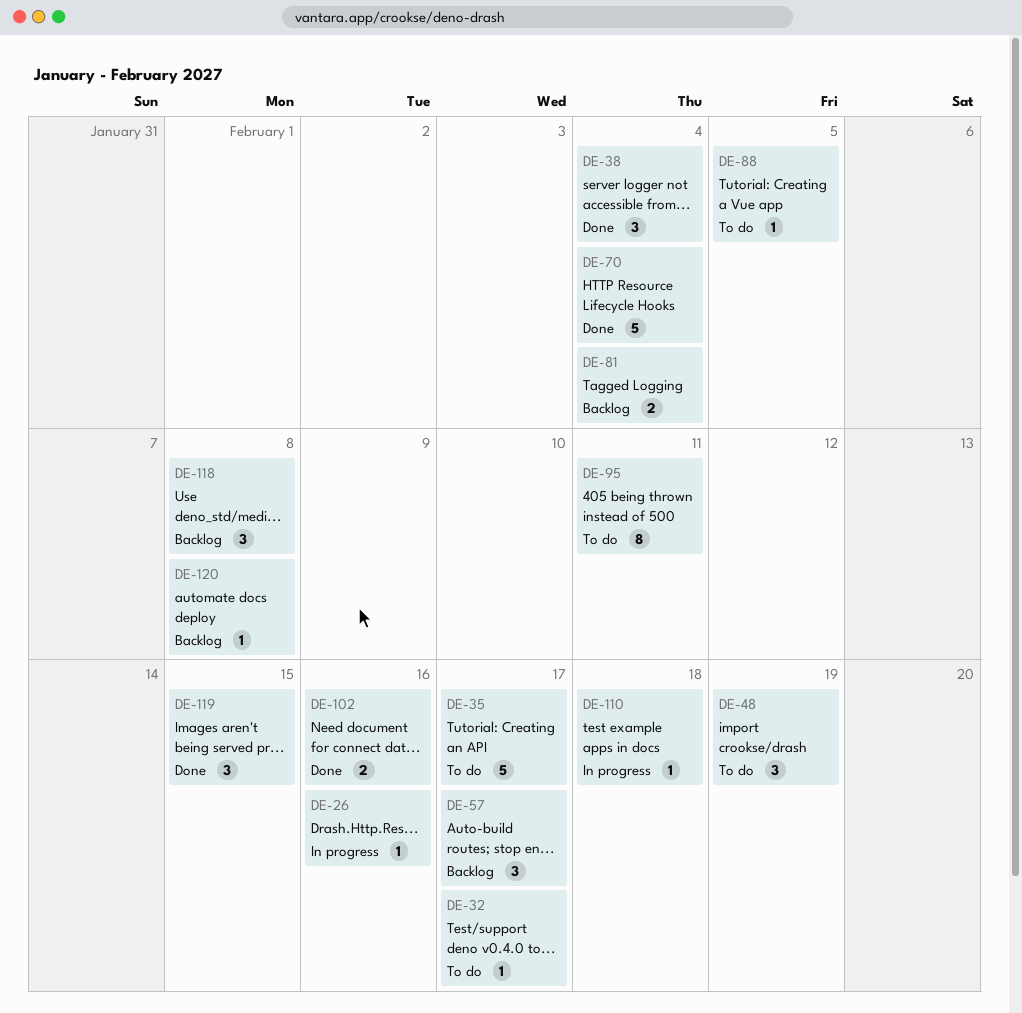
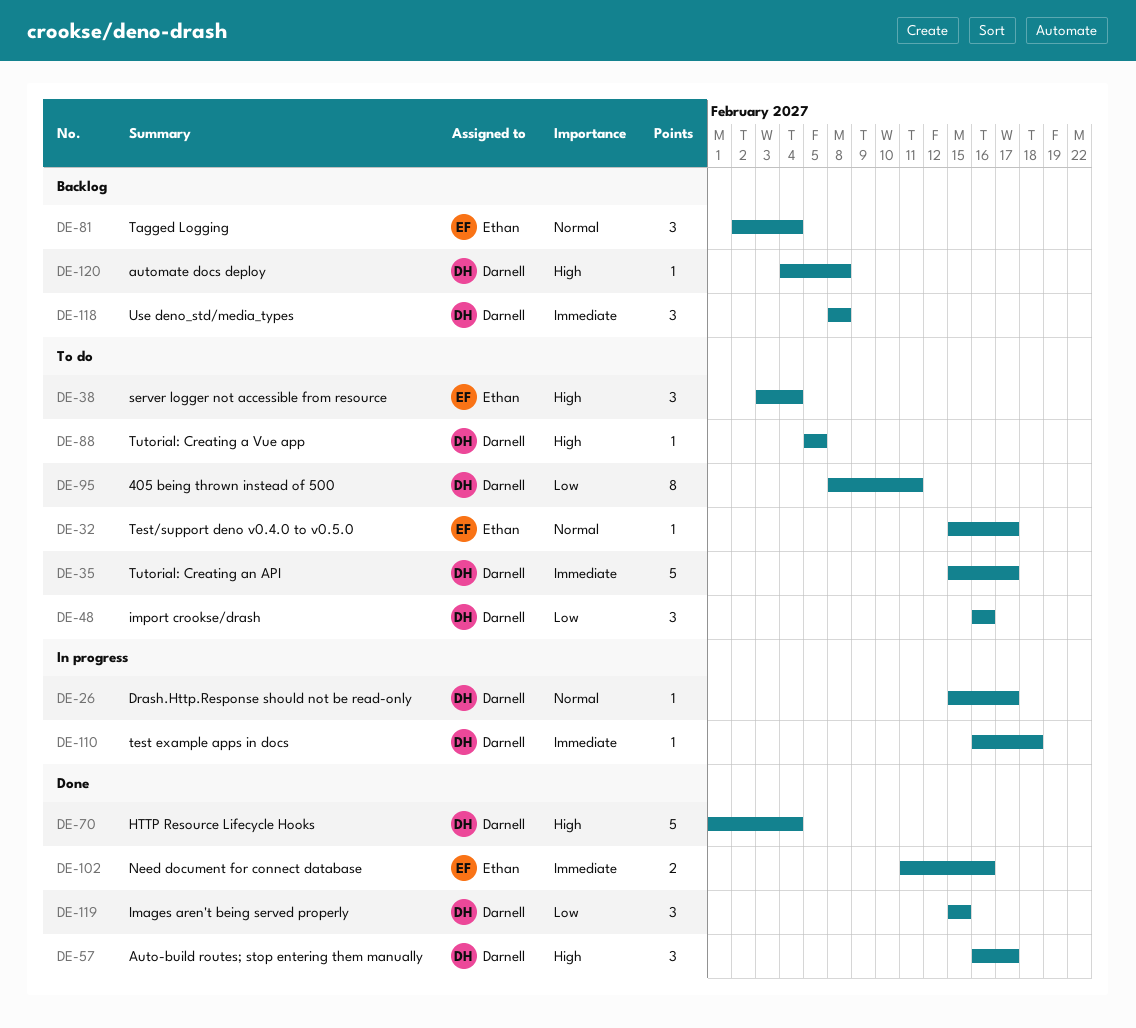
DE-26, due: Feb 16 -> Feb 17
DE-38, status: Done -> To do
DE-48, due: Feb 19 -> Feb 16
DE-57, status: Backlog -> Done
DE-81, estimate: 2 -> 3

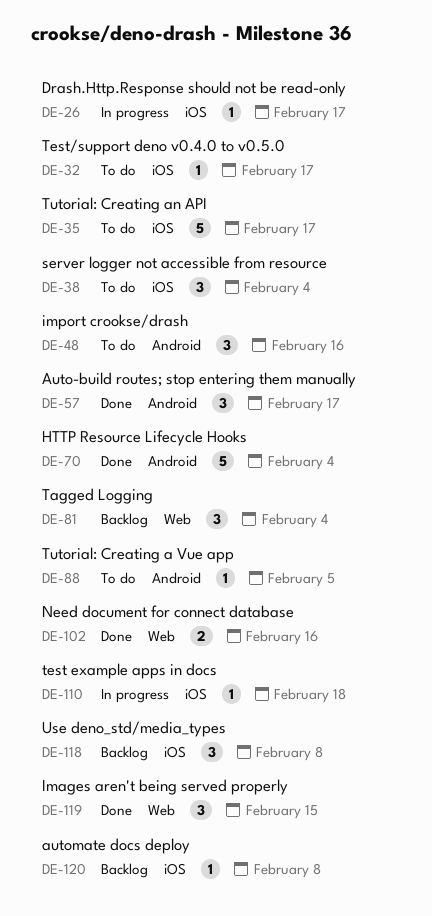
DE-95: present -> none

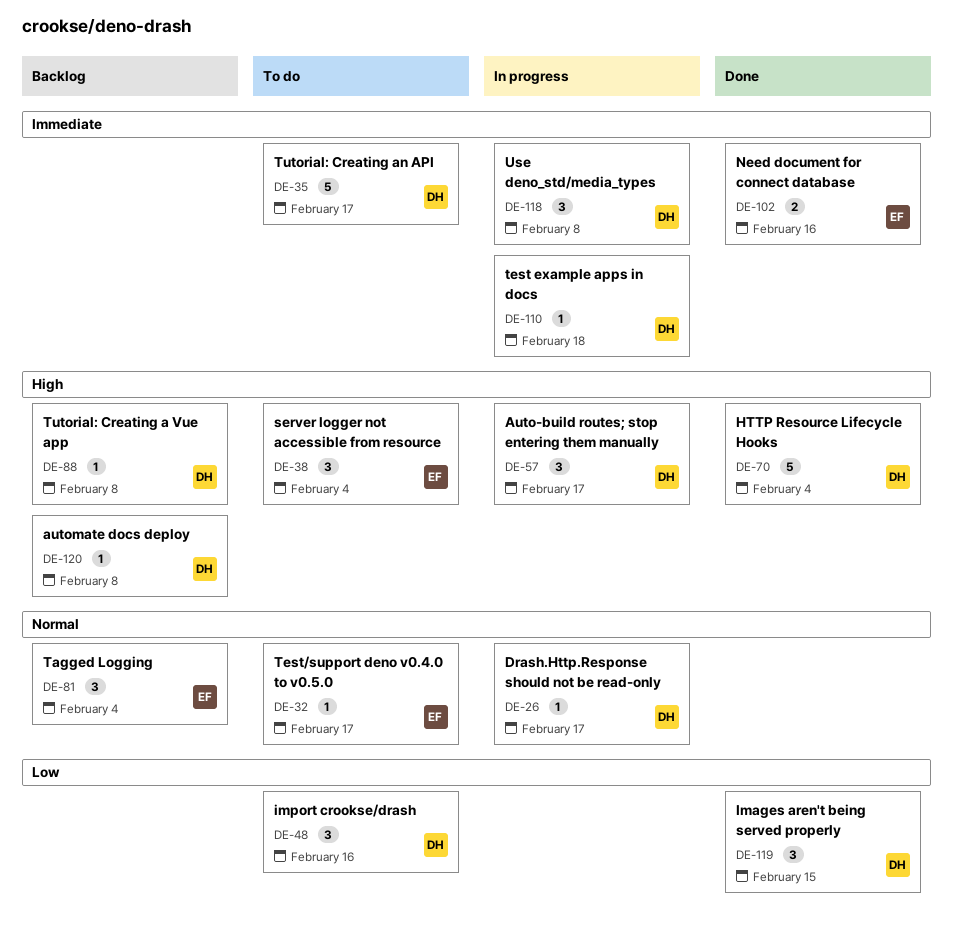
DE-57, status: Done -> In progress
DE-88, status: To do -> Backlog
DE-88, due: Feb 5 -> Feb 8
DE-118, status: Backlog -> In progress

